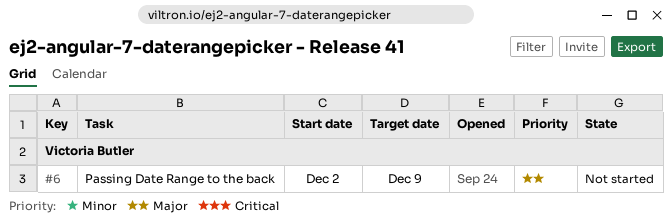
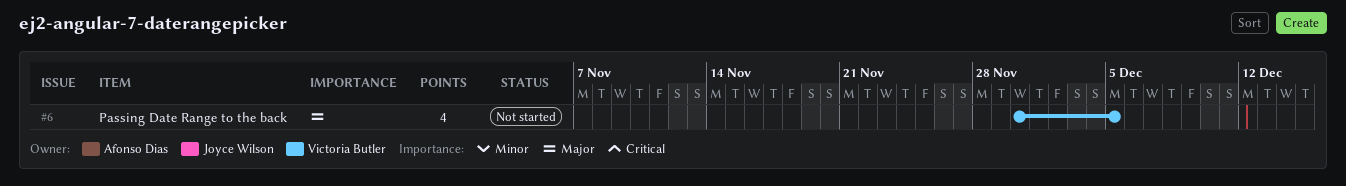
#6, start: Dec 2 -> Nov 30
#6, due: Dec 9 -> Dec 5

